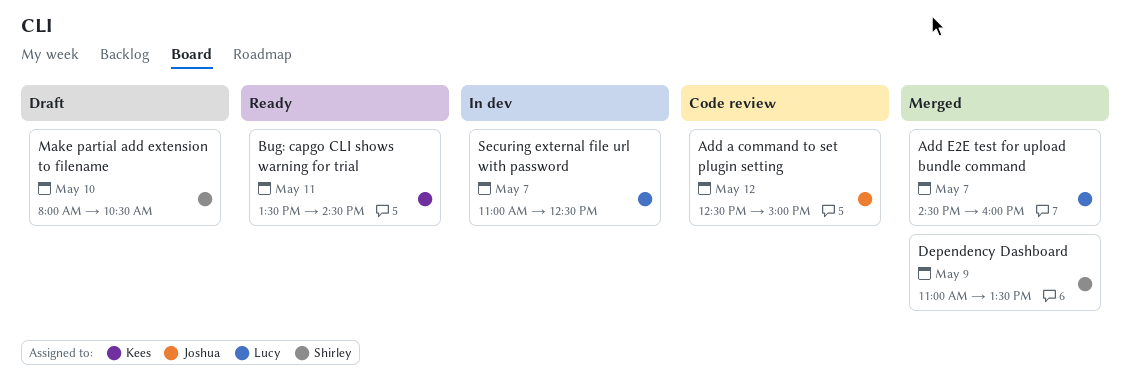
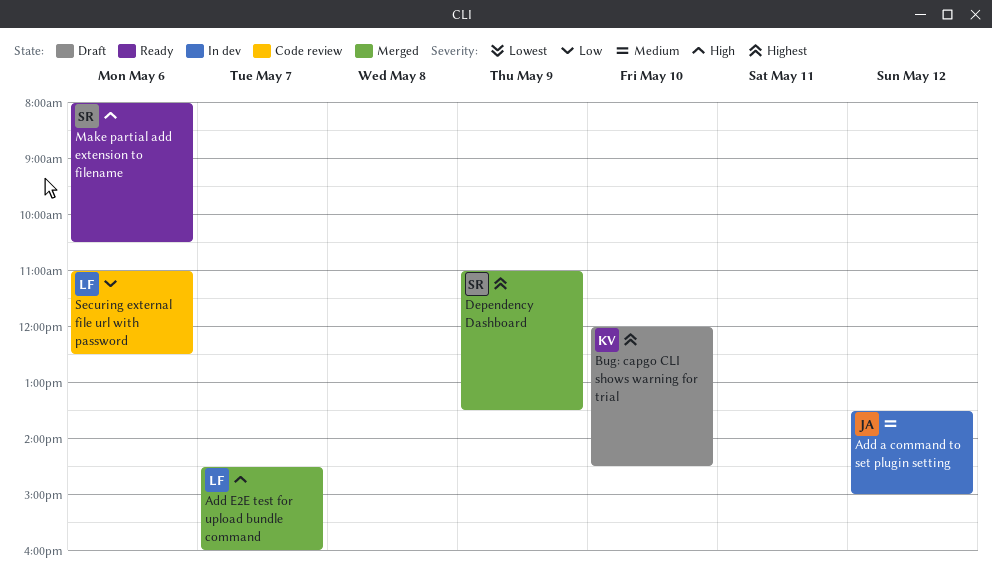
Add a command to set plugin setting, status: Code review -> In dev
Add a command to set plugin setting, begins: 12:30 -> 13:30
Bug: capgo CLI shows warning for trial, status: Ready -> Draft
Bug: capgo CLI shows warning for trial, day: May 11 -> May 10
Bug: capgo CLI shows warning for trial, begins: 13:30 -> 12:00
Make partial add extension to filename, status: Draft -> Ready
Make partial add extension to filename, day: May 10 -> May 6
Securing external file url with password, status: In dev -> Code review
Securing external file url with password, day: May 7 -> May 6

